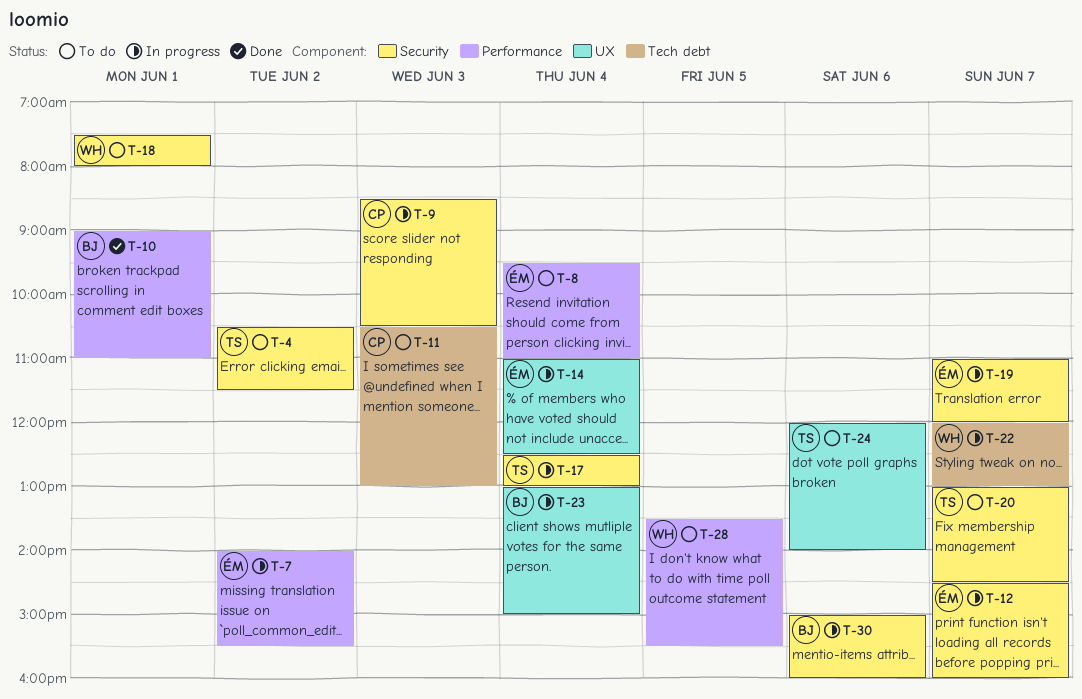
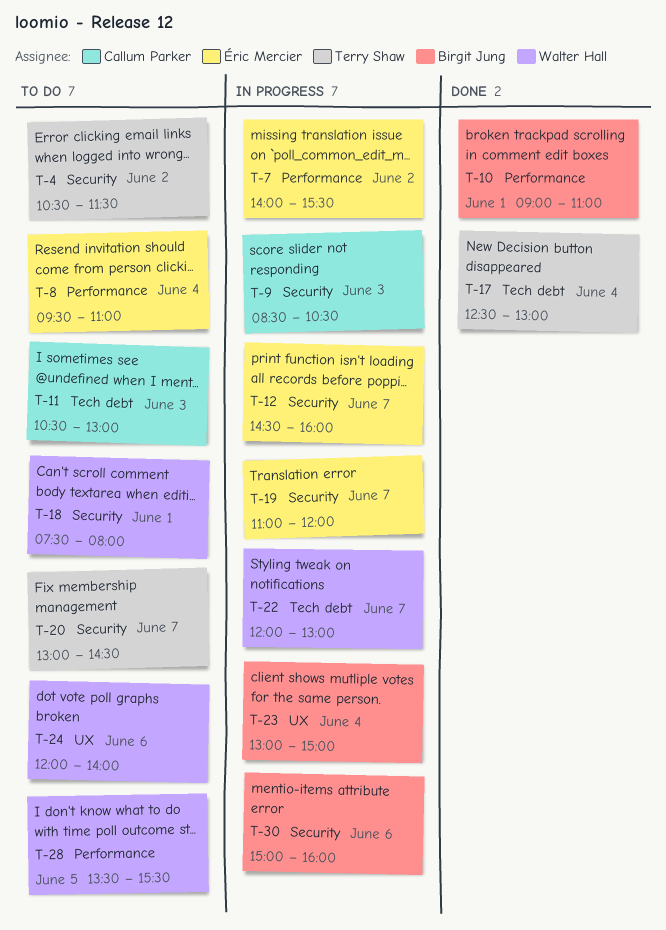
T-14: present -> none
T-17, status: In progress -> Done
T-17, label: Security -> Tech debt
T-24, owner: Terry Shaw -> Walter Hall

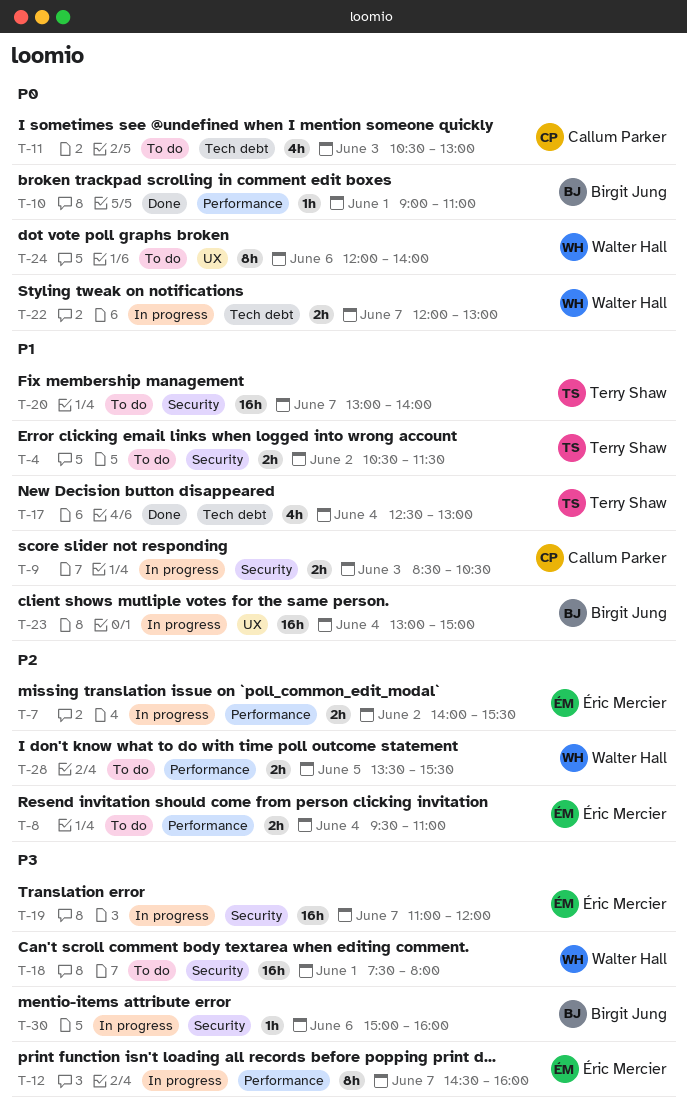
T-12, label: Security -> Performance
T-20, ends: 14:30 -> 14:00

